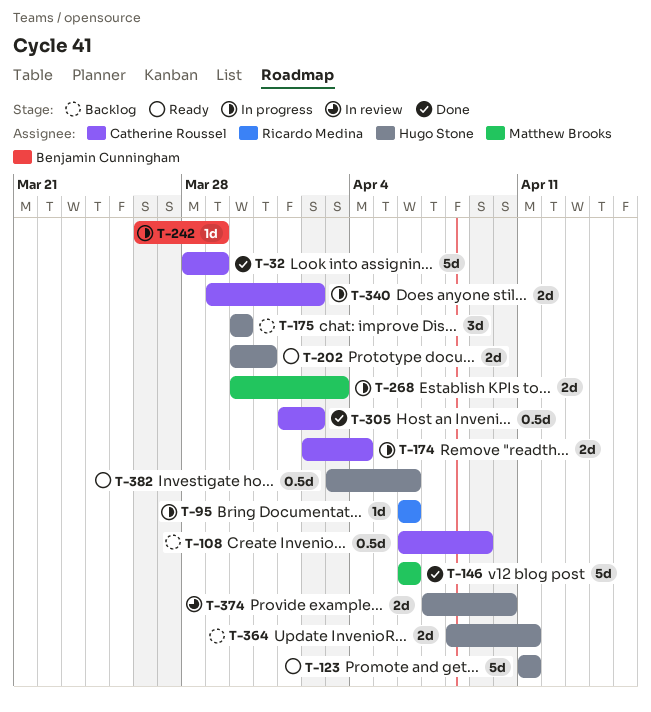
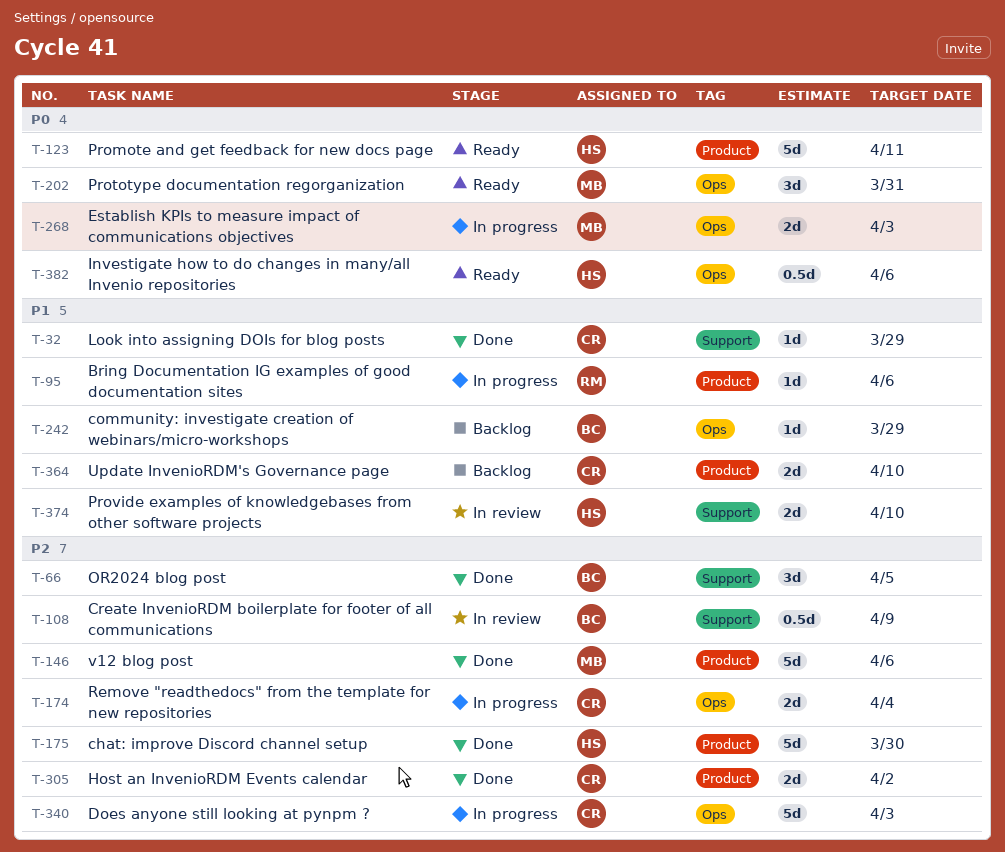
T-32, estimate: 5d -> 1d
T-66: none -> present
T-108, status: Backlog -> In review
T-108, owner: Catherine Roussel -> Benjamin Cunningham
T-175, status: Backlog -> Done
T-175, estimate: 3d -> 5d
T-202, owner: Hugo Stone -> Matthew Brooks
T-202, estimate: 2d -> 3d
T-242, status: In progress -> Backlog
T-305, estimate: 0.5d -> 2d
T-340, estimate: 2d -> 5d
T-340, due: Apr 2 -> Apr 3
T-364, owner: Hugo Stone -> Catherine Roussel
T-364, due: Apr 11 -> Apr 10

